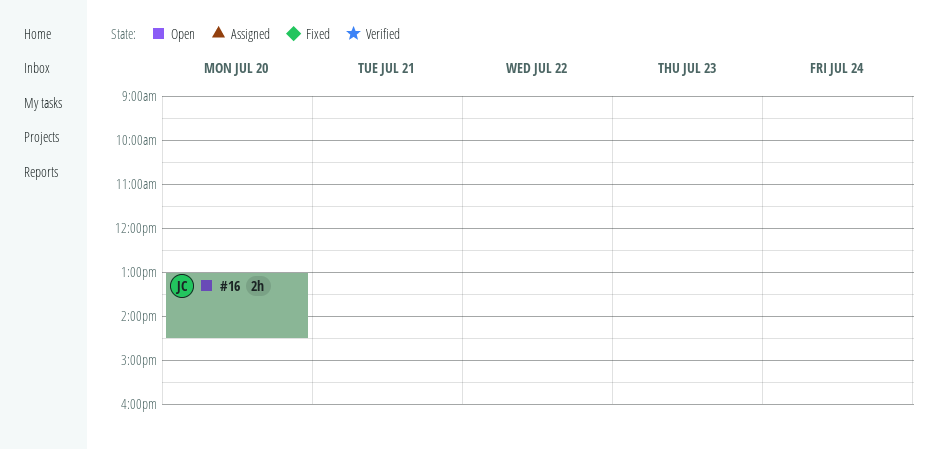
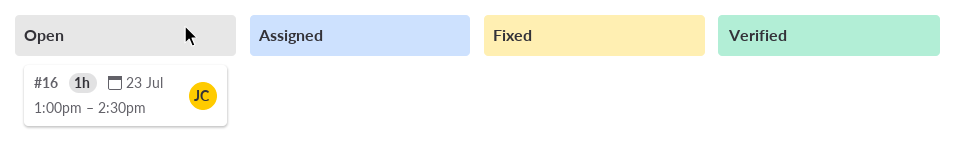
#16, estimate: 2h -> 1h
#16, day: Jul 20 -> Jul 23

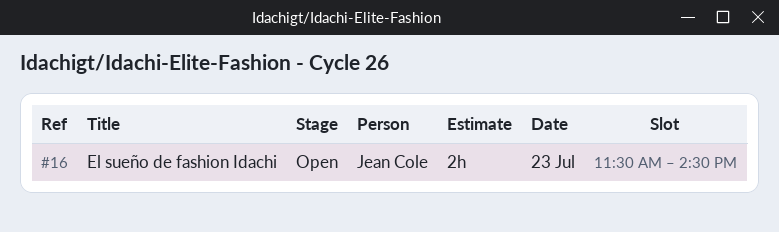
#16, estimate: 1h -> 2h
#16, begins: 13:00 -> 11:30

